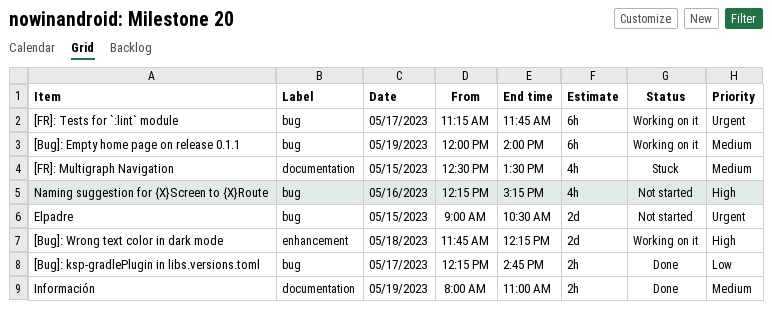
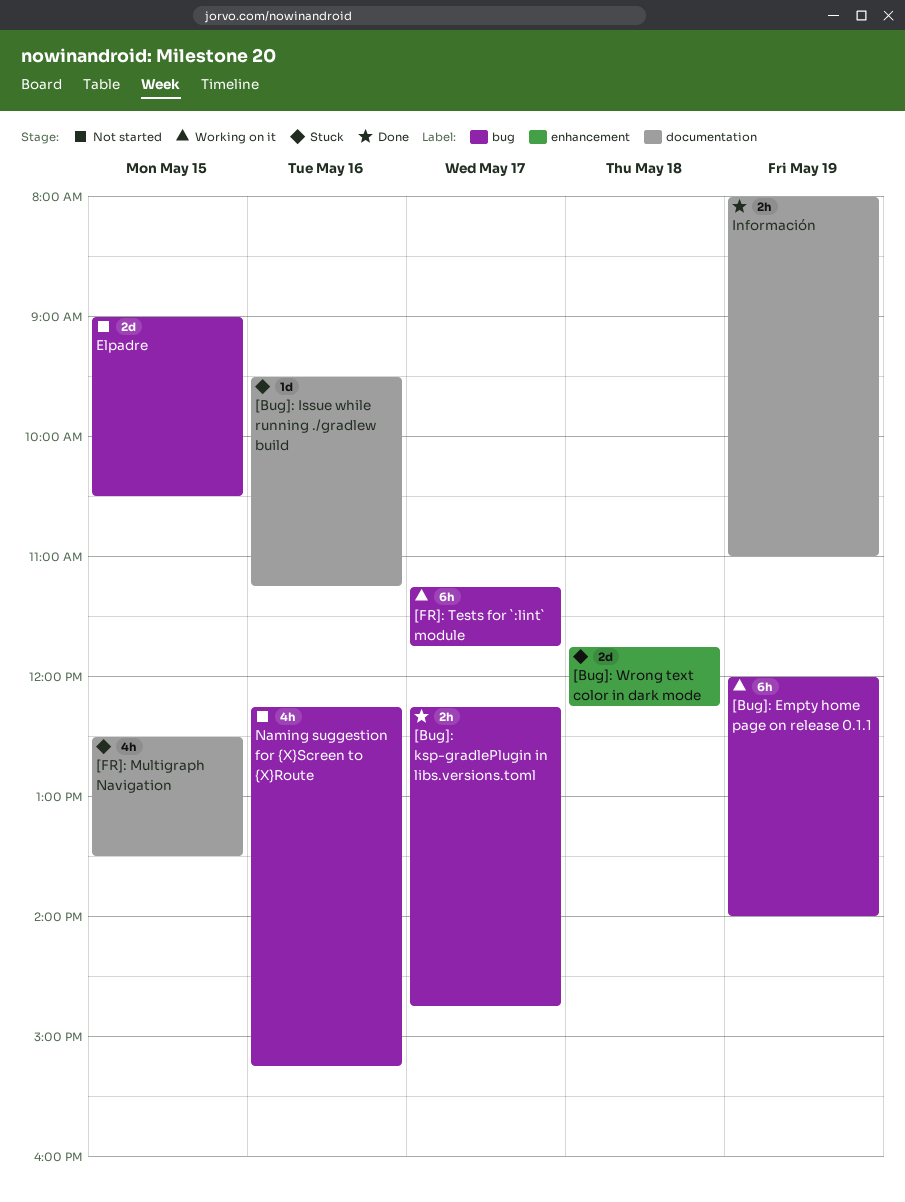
[Bug]: Issue while running ./gradlew build: none -> present
[Bug]: Wrong text color in dark mode, status: Working on it -> Stuck

